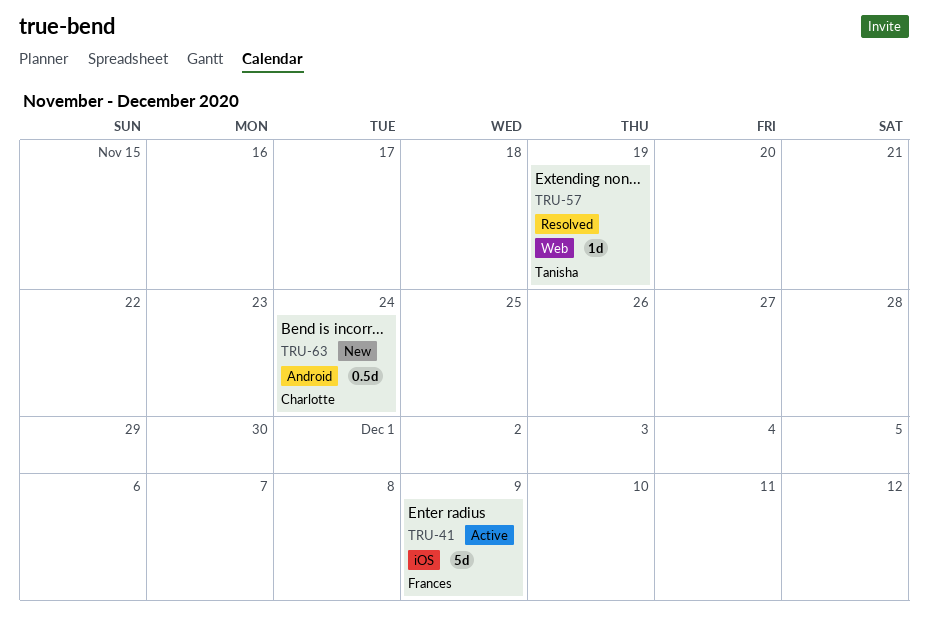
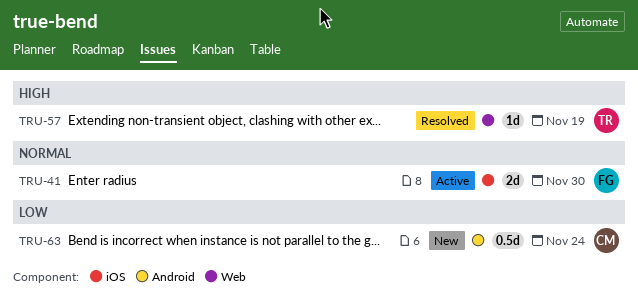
TRU-41, estimate: 5d -> 2d
TRU-41, due: Dec 9 -> Nov 30

